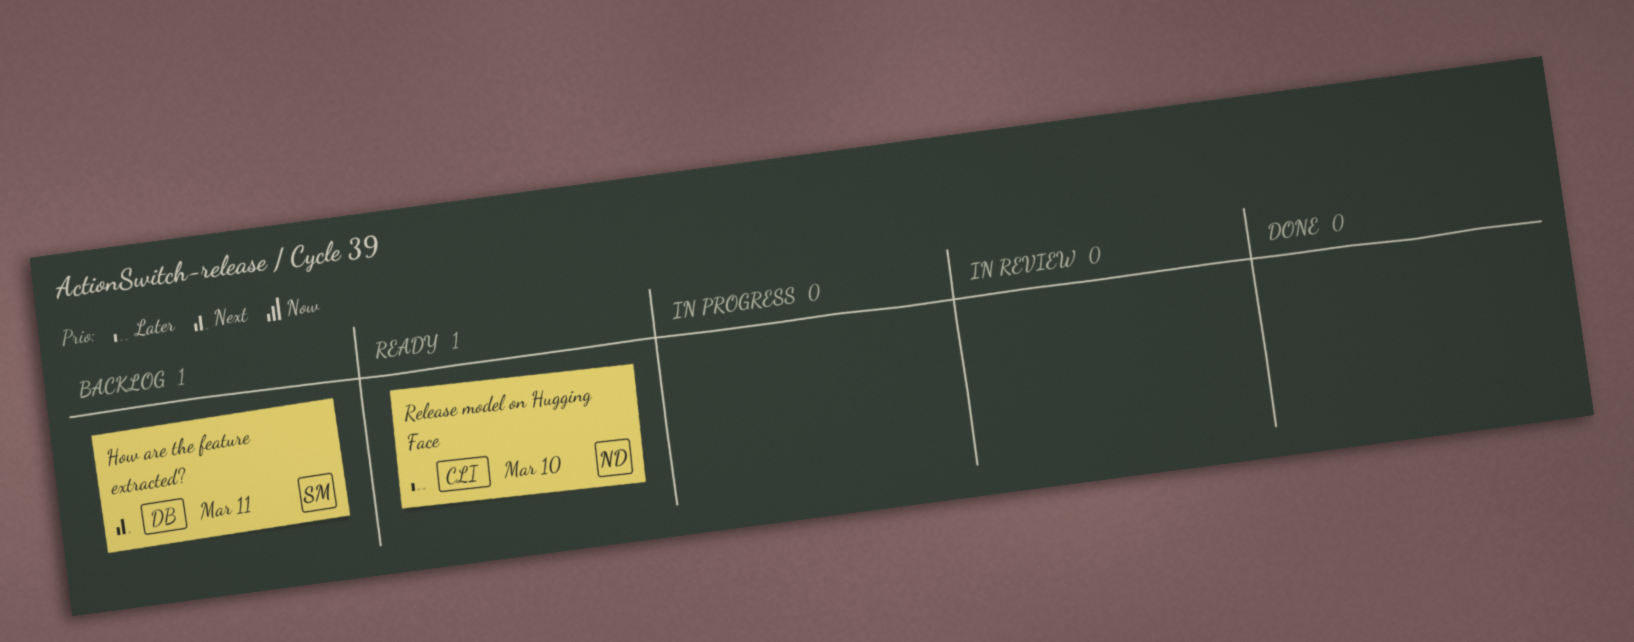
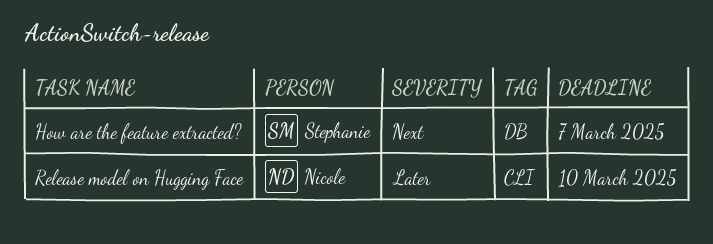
How are the feature extracted?, due: Mar 11 -> Mar 7

